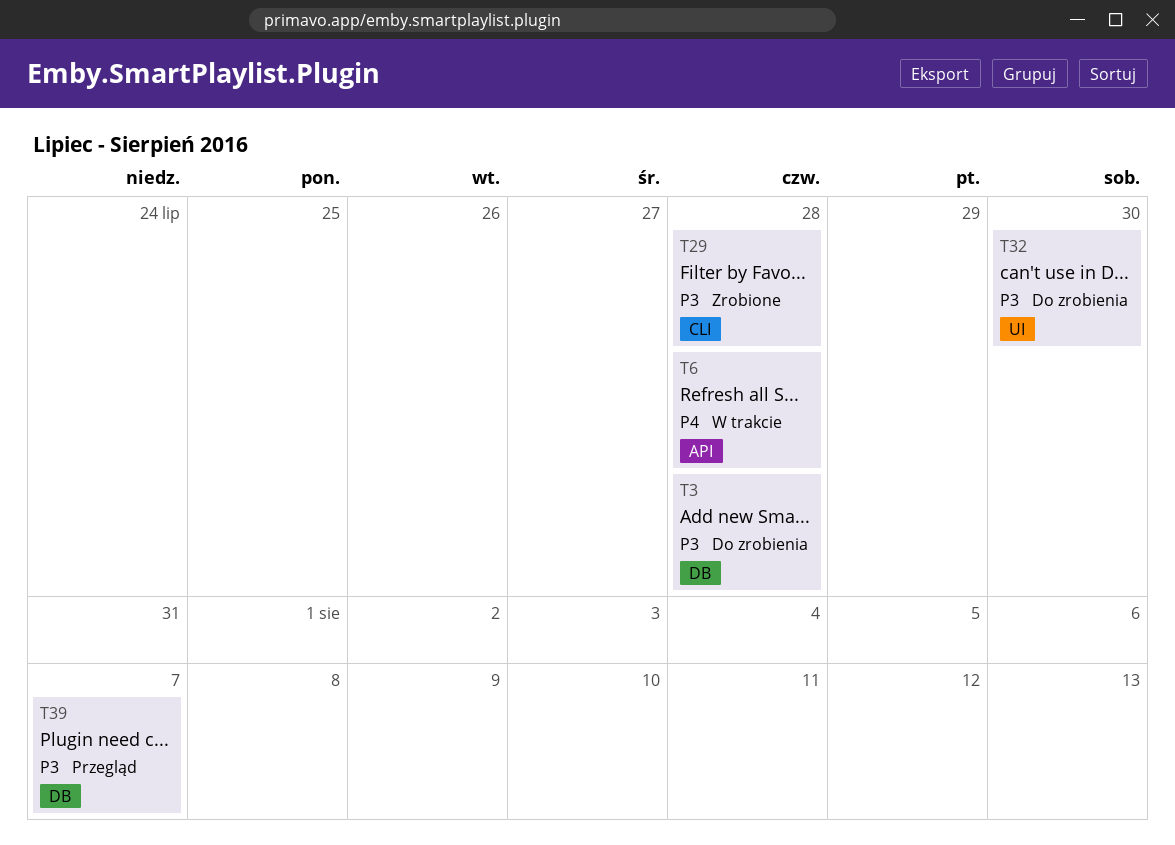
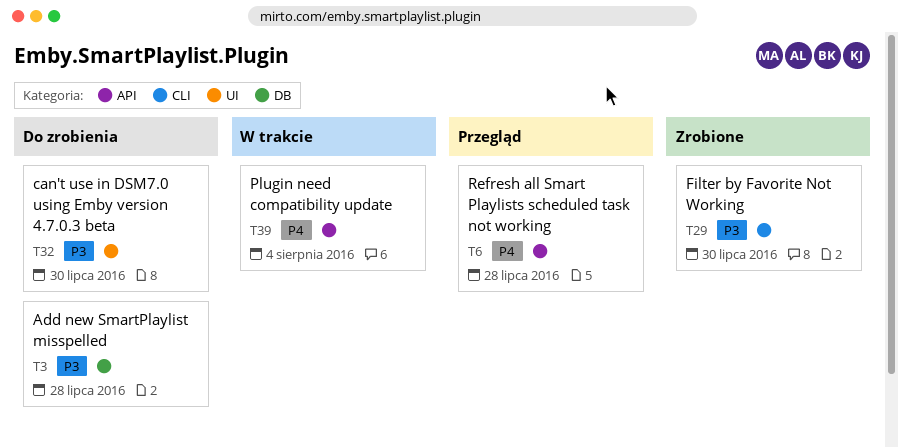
T6, status: W trakcie -> Przegląd
T29, due: Jul 28 -> Jul 30
T39, status: Przegląd -> W trakcie
T39, priority: P3 -> P4
T39, label: DB -> API
T39, due: Aug 7 -> Aug 4

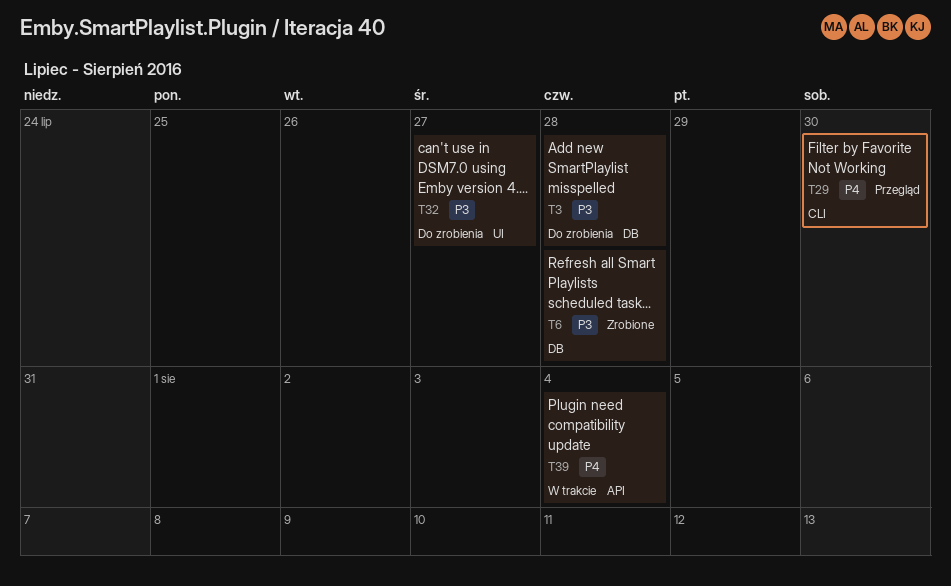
T6, status: Przegląd -> Zrobione
T6, priority: P4 -> P3
T6, label: API -> DB
T29, status: Zrobione -> Przegląd
T29, priority: P3 -> P4
T32, due: Jul 30 -> Jul 27

